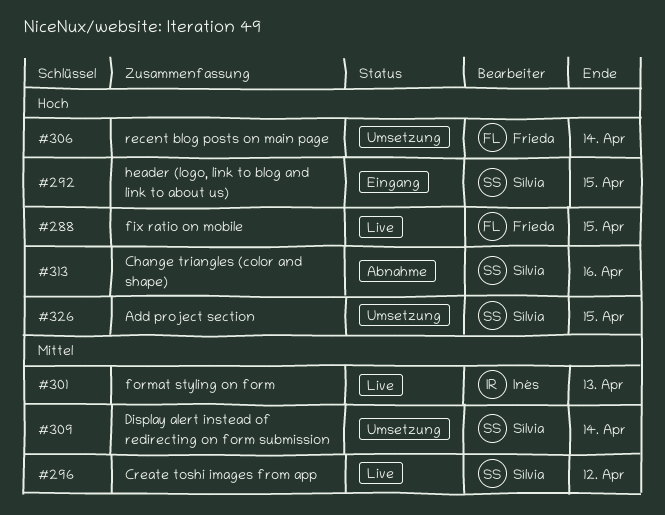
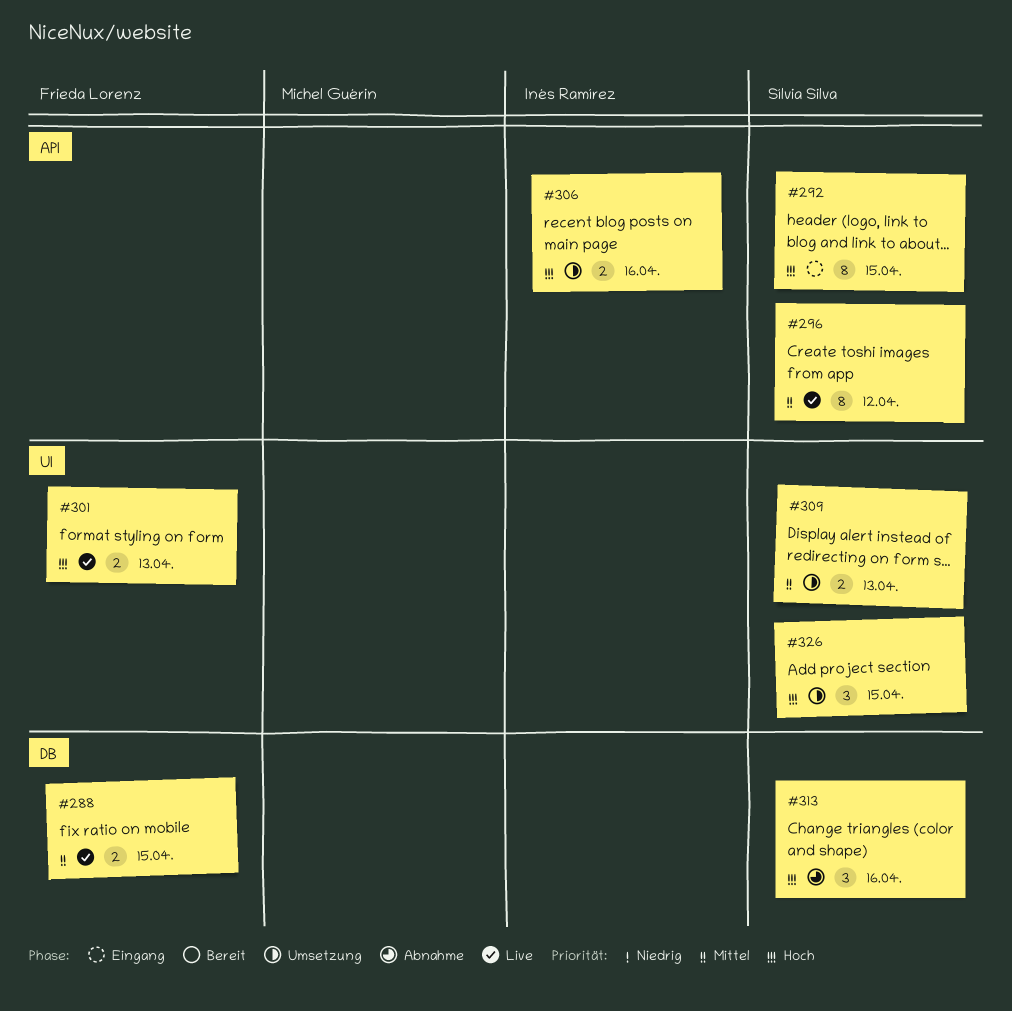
#288, priority: Hoch -> Mittel
#301, owner: Inés Ramírez -> Frieda Lorenz
#301, priority: Mittel -> Hoch
#306, owner: Frieda Lorenz -> Inés Ramírez
#306, due: Apr 14 -> Apr 16
#309, due: Apr 14 -> Apr 13

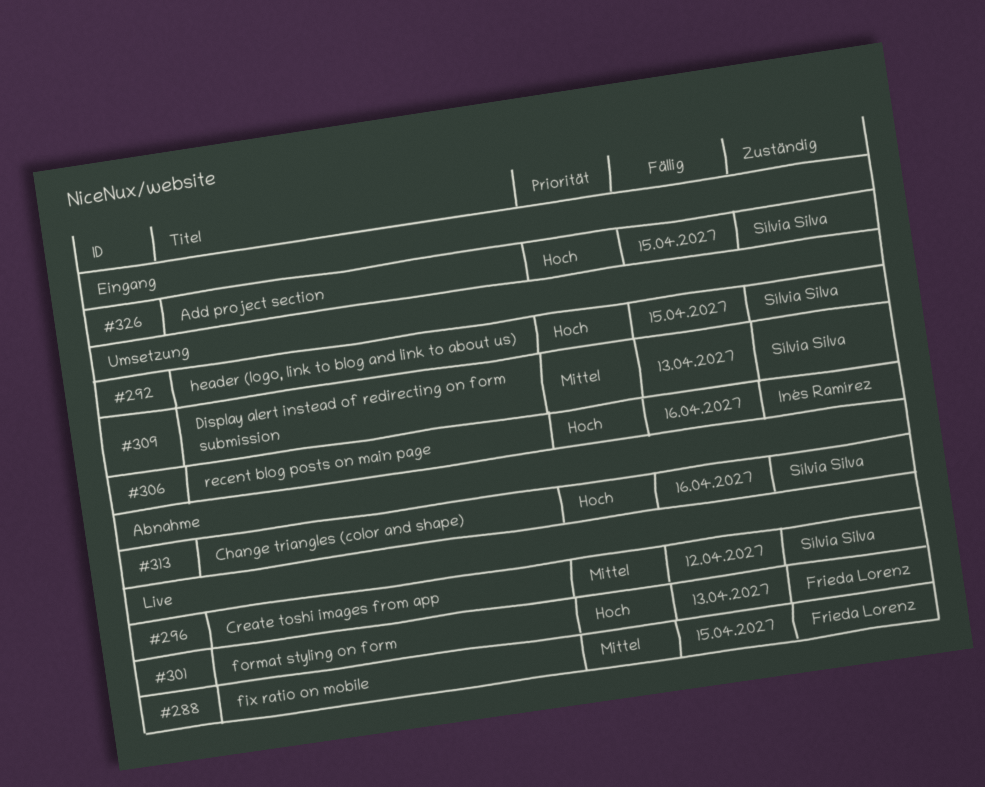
#292, status: Eingang -> Umsetzung
#326, status: Umsetzung -> Eingang

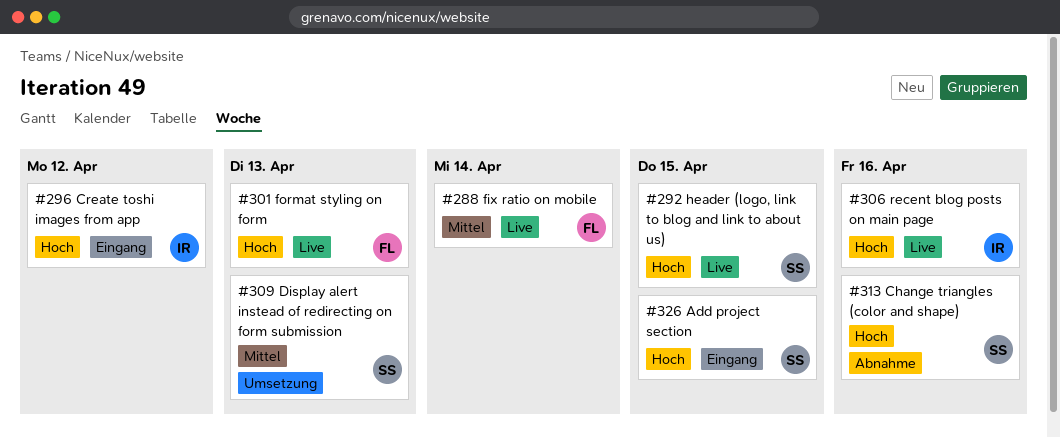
#288, due: Apr 15 -> Apr 14
#292, status: Umsetzung -> Live
#296, status: Live -> Eingang
#296, owner: Sílvia Silva -> Inés Ramírez
#296, priority: Mittel -> Hoch
#306, status: Umsetzung -> Live

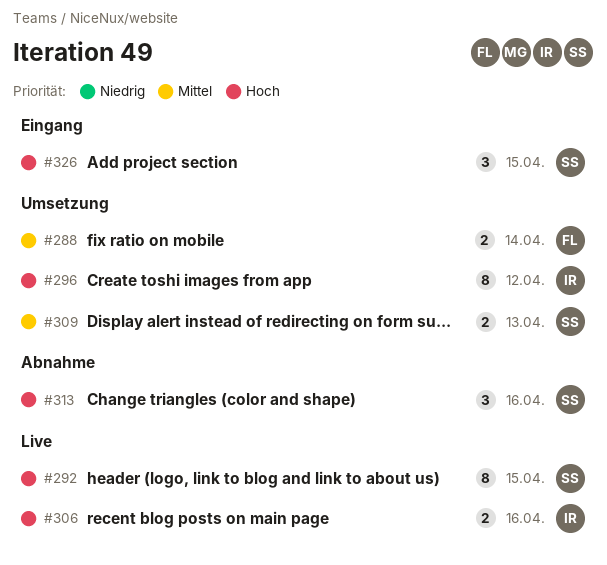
#288, status: Live -> Umsetzung
#296, status: Eingang -> Umsetzung
#301: present -> none

